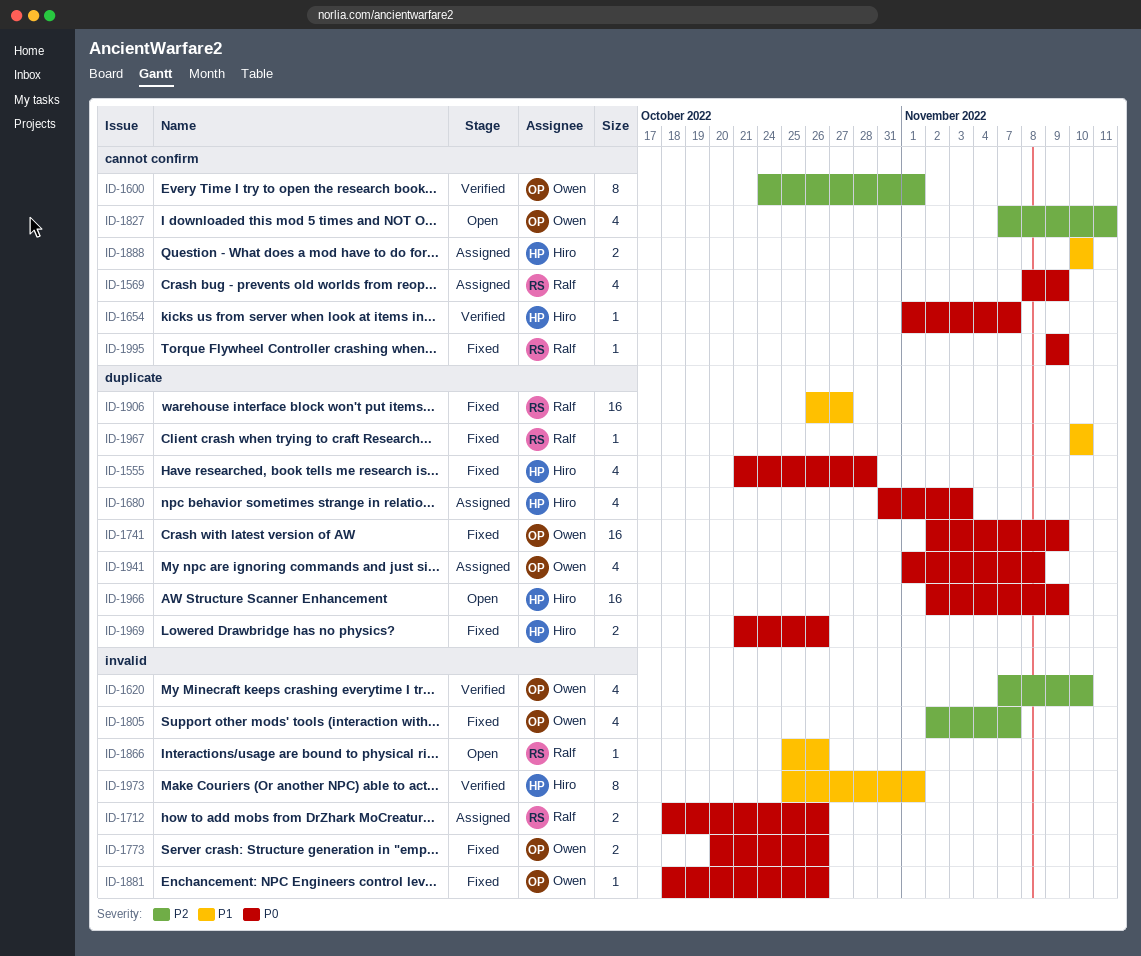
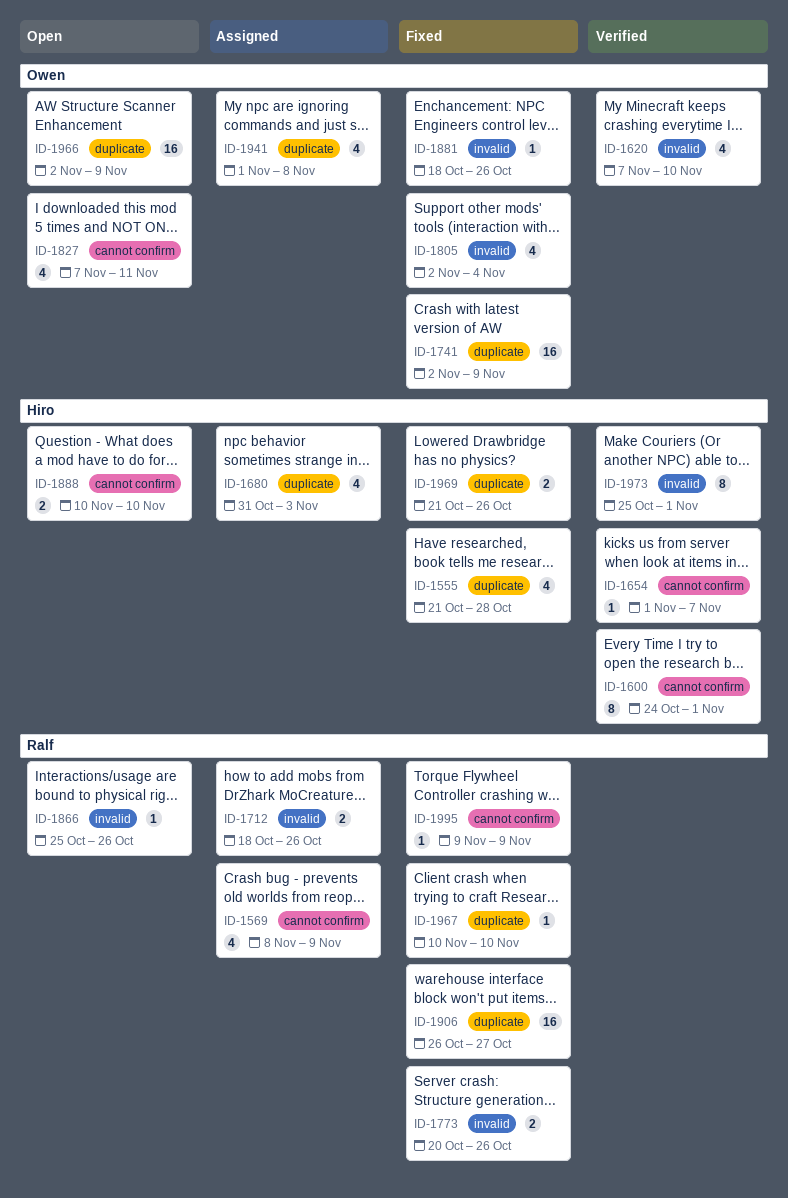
ID-1600, owner: Owen -> Hiro
ID-1773, owner: Owen -> Ralf
ID-1805, due: Nov 7 -> Nov 4
ID-1888, status: Assigned -> Open
ID-1966, owner: Hiro -> Owen

